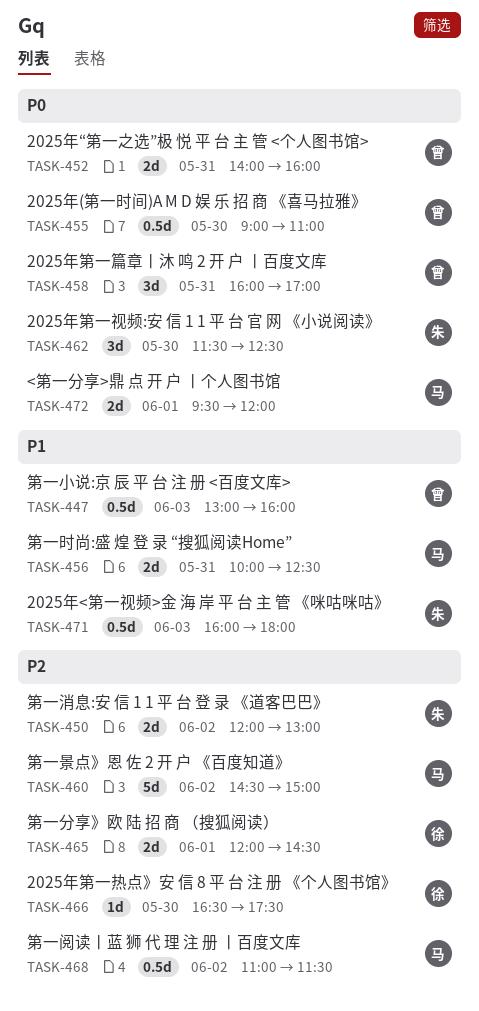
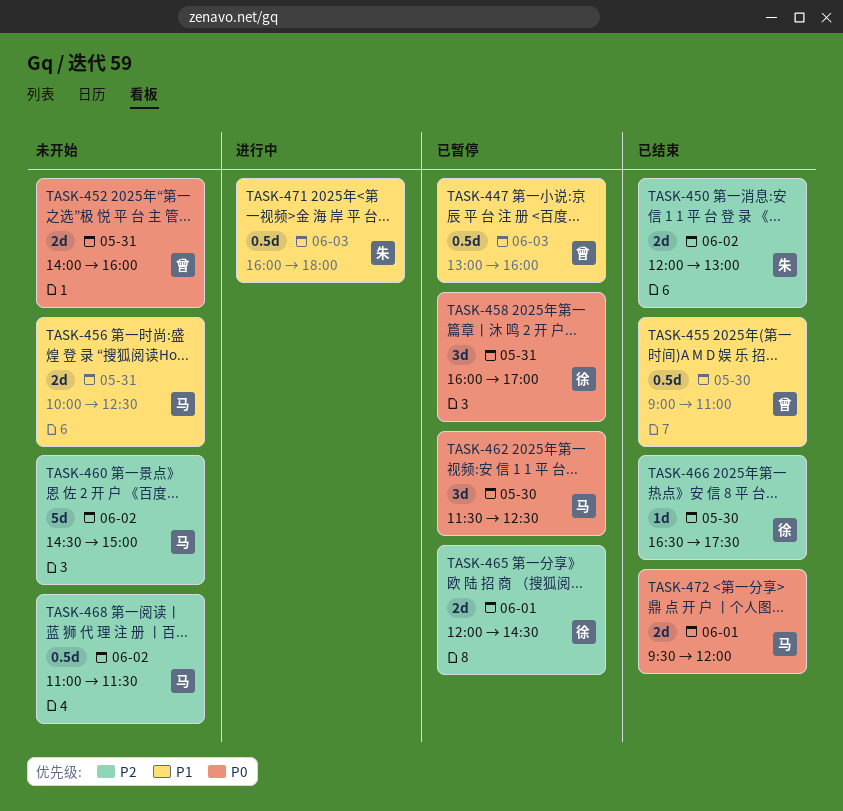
TASK-455, priority: P0 -> P1
TASK-458, owner: 曾 -> 徐
TASK-462, owner: 朱 -> 马

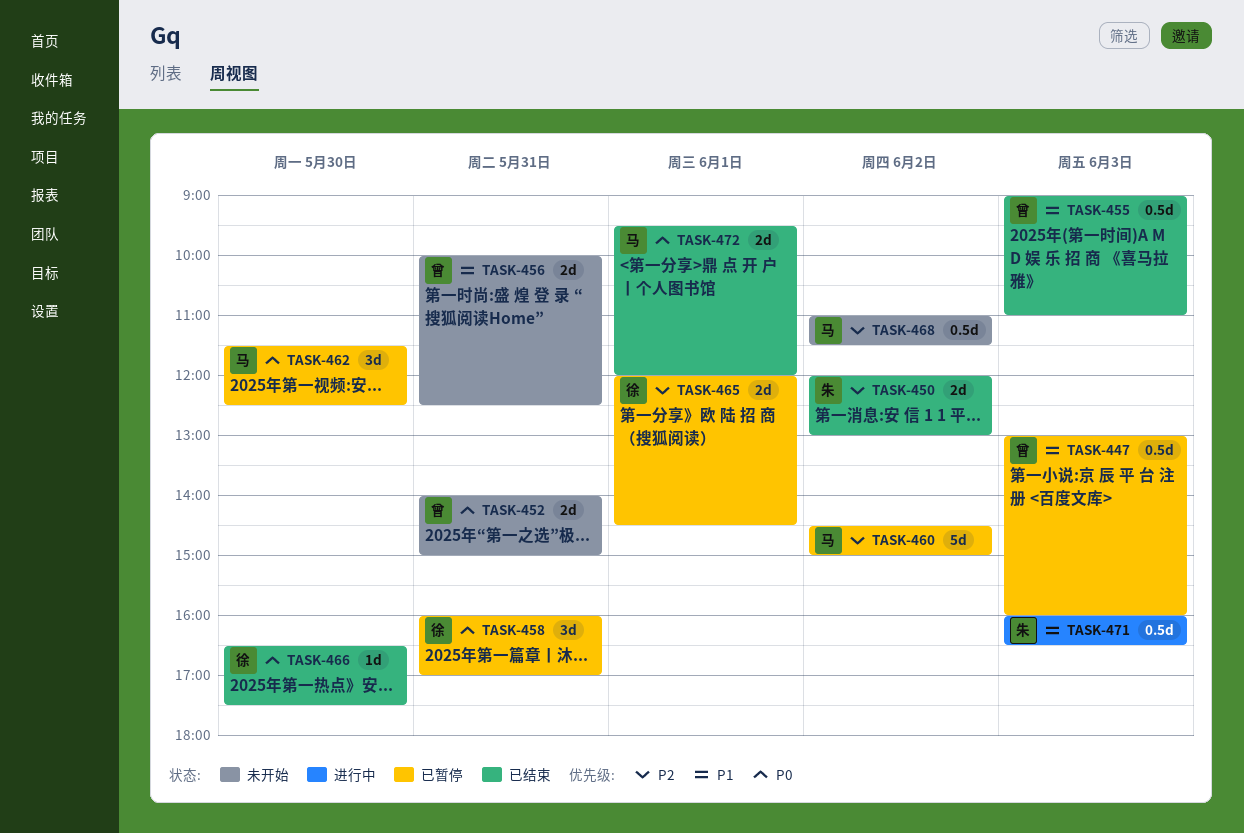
TASK-452, ends: 16:00 -> 15:00
TASK-455, day: May 30 -> Jun 3
TASK-456, owner: 马 -> 曾
TASK-460, status: 未开始 -> 已暂停
TASK-466, priority: P2 -> P0
TASK-471, ends: 18:00 -> 16:30

